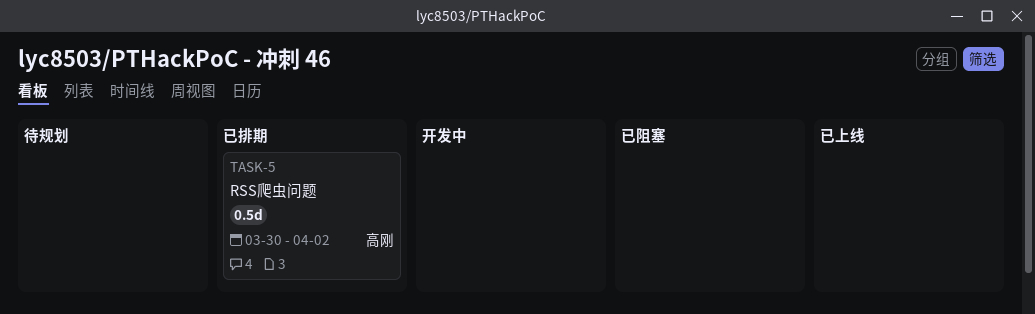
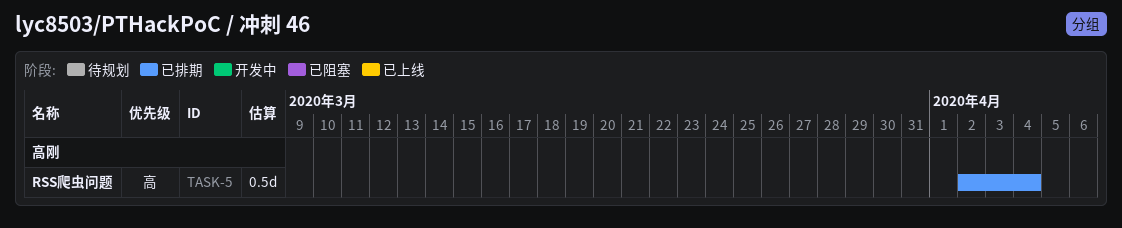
TASK-5, start: Mar 30 -> Apr 2
TASK-5, due: Apr 2 -> Apr 4

